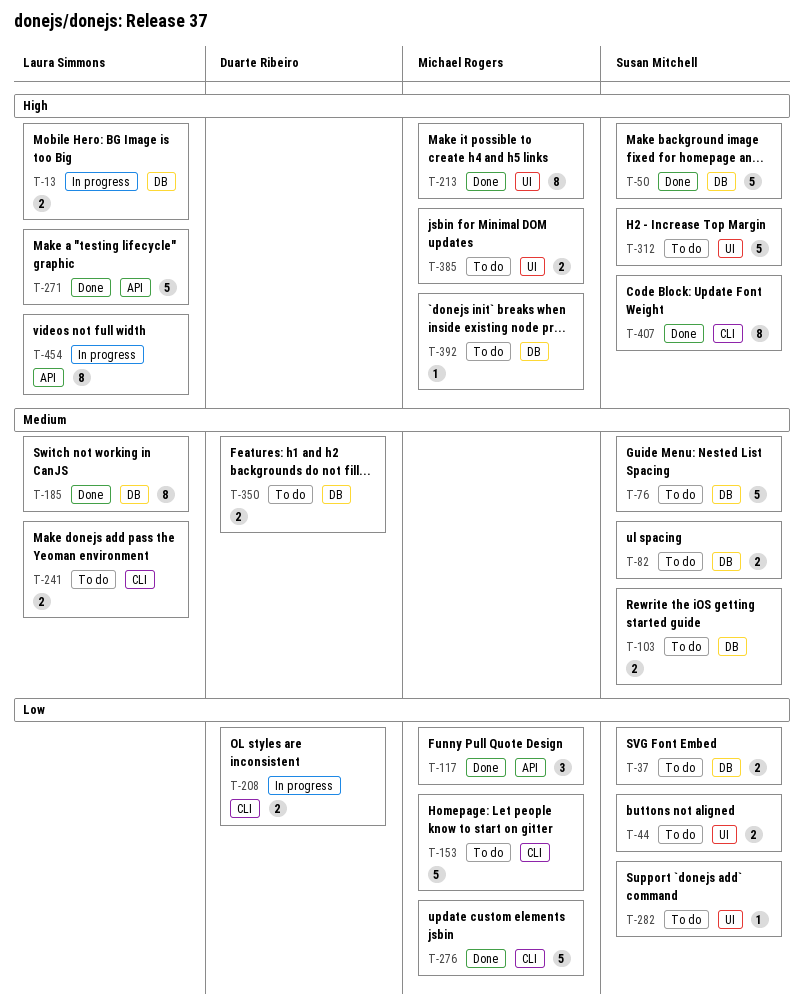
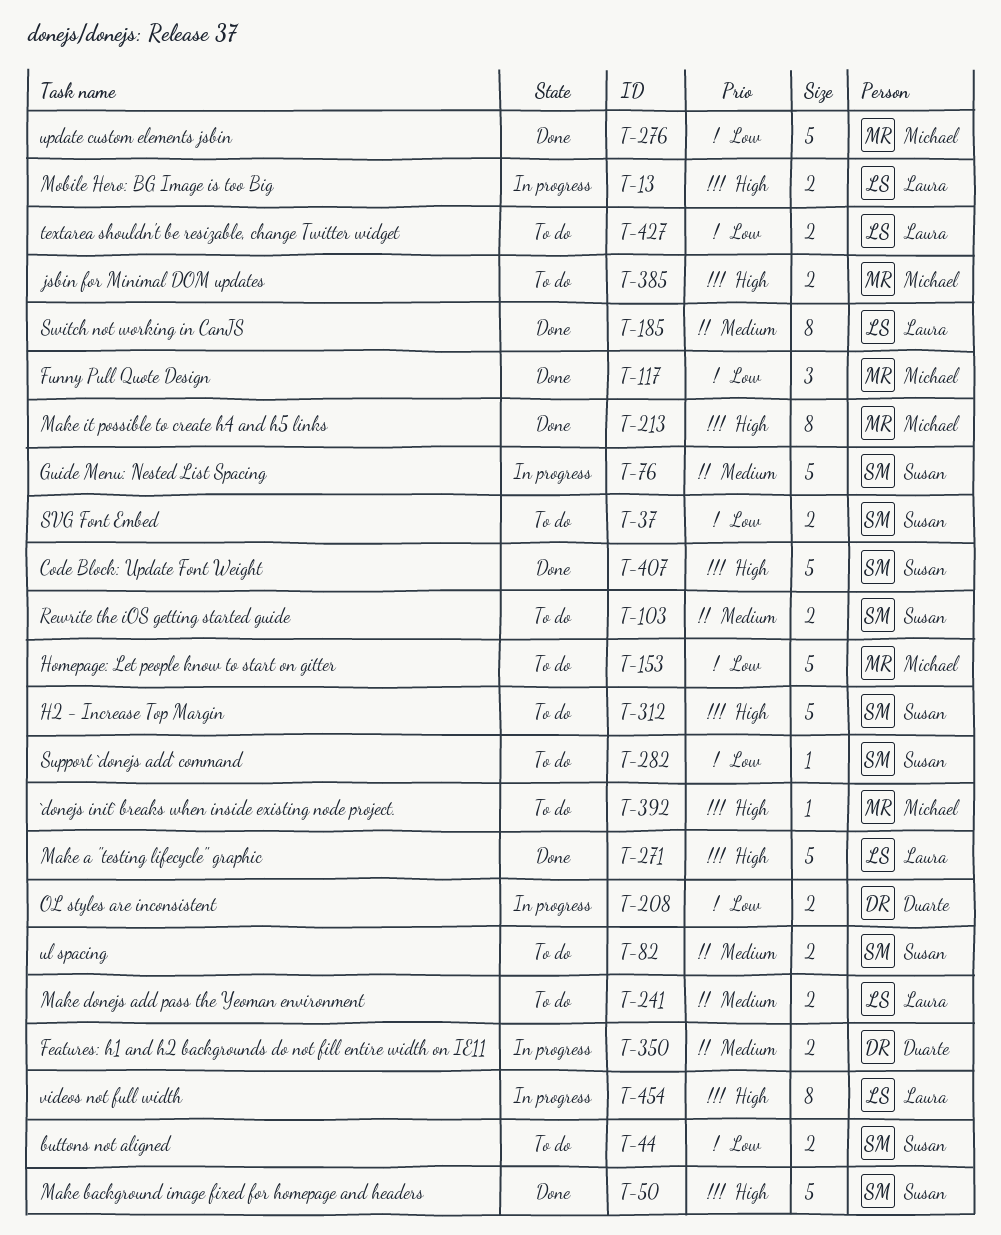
T-76, status: To do -> In progress
T-350, status: To do -> In progress
T-407, estimate: 8 -> 5
T-427: none -> present

